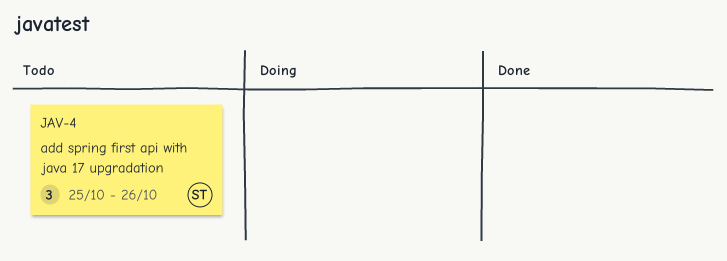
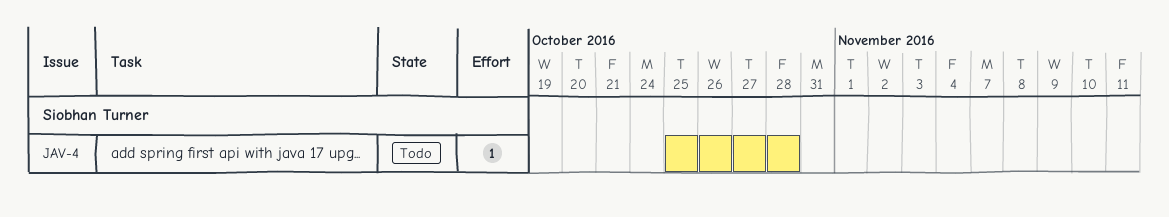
JAV-4, estimate: 3 -> 1
JAV-4, due: Oct 26 -> Oct 28

